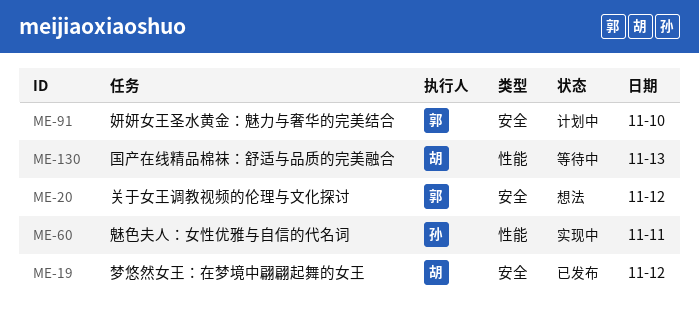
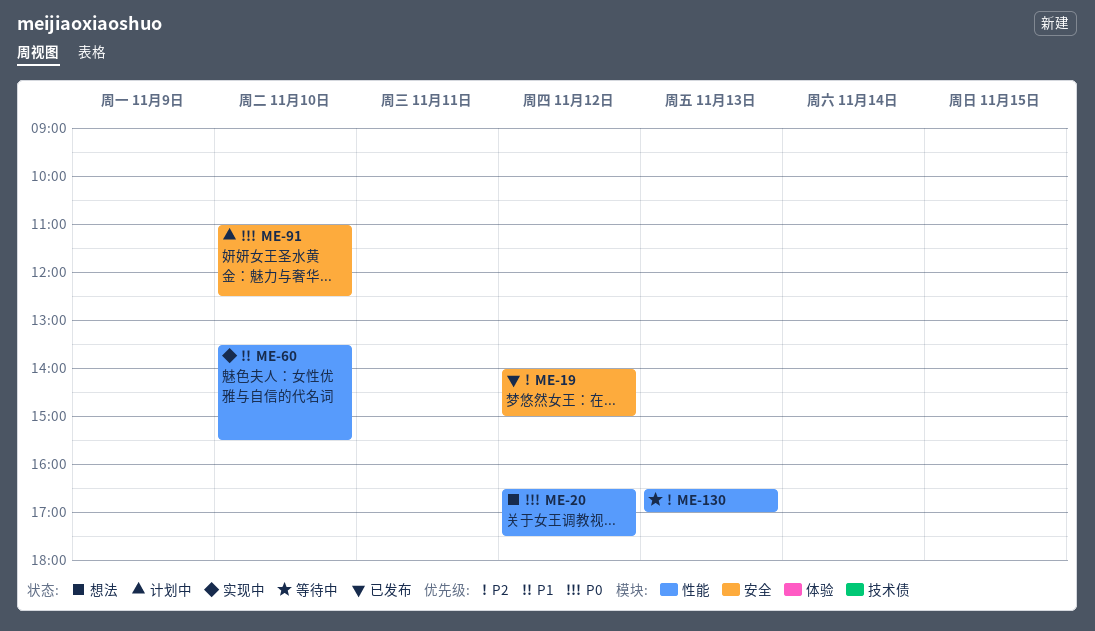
ME-20, label: 安全 -> 性能
ME-60, day: Nov 11 -> Nov 10

